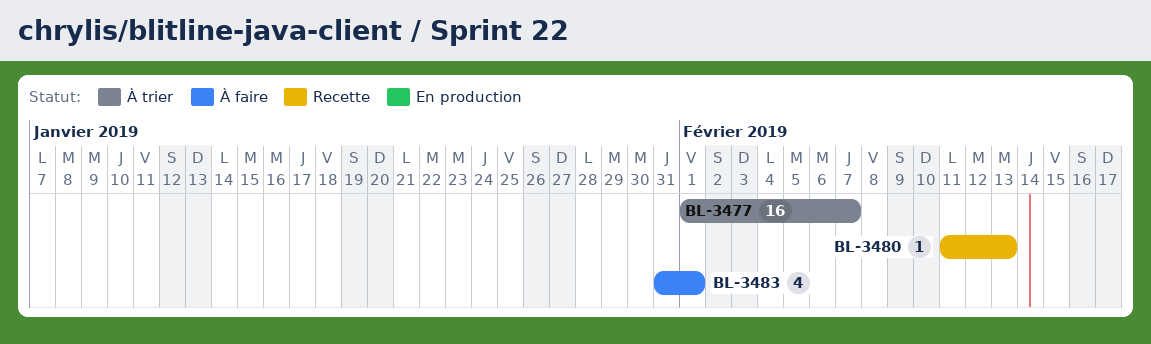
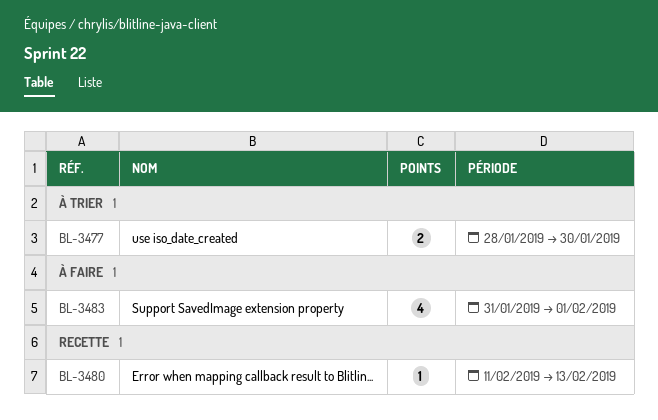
BL-3477, estimate: 16 -> 2
BL-3477, start: Feb 1 -> Jan 28
BL-3477, due: Feb 7 -> Jan 30

